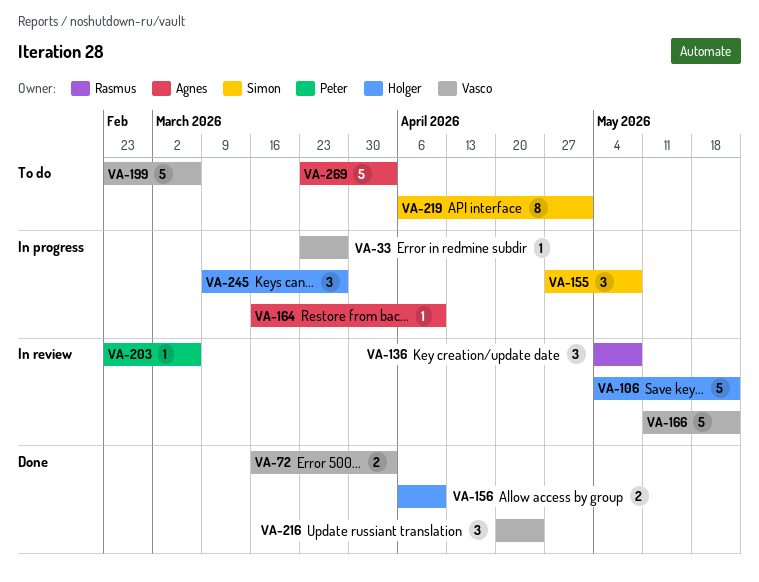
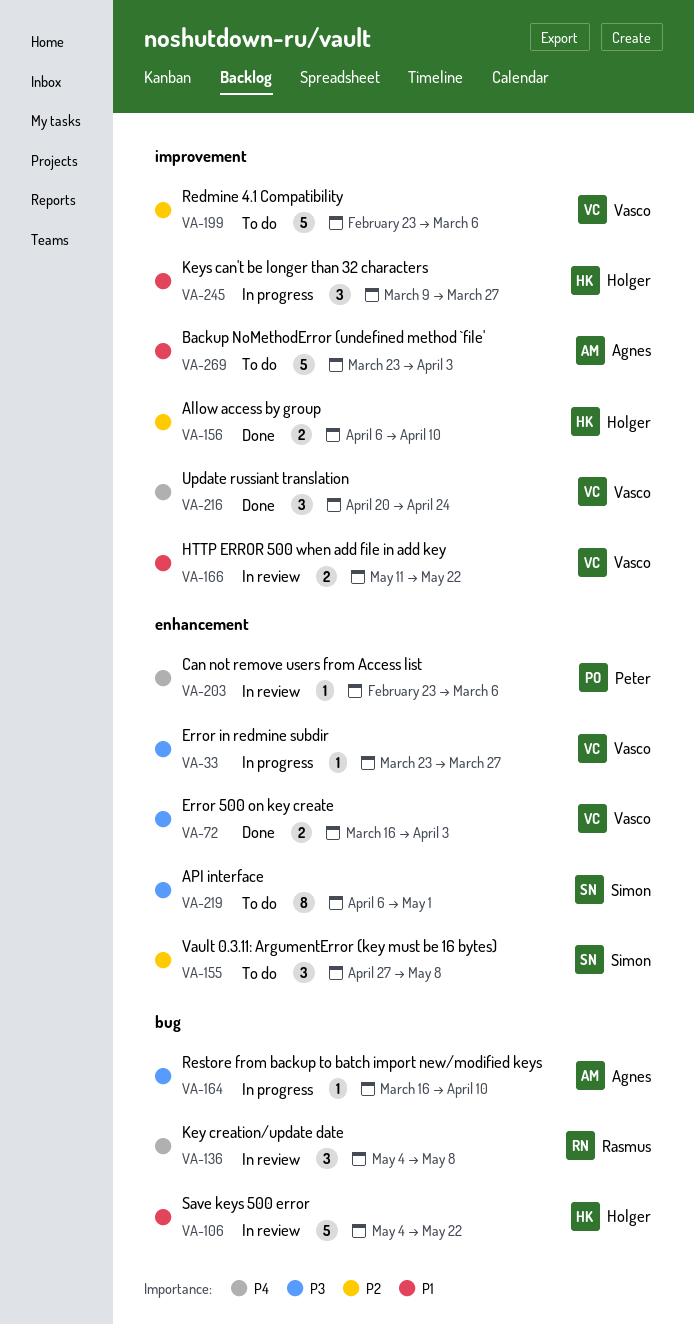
VA-155, status: In progress -> To do
VA-166, estimate: 5 -> 2

